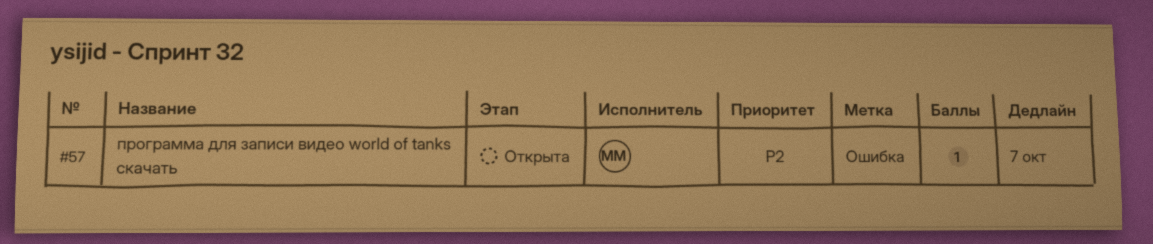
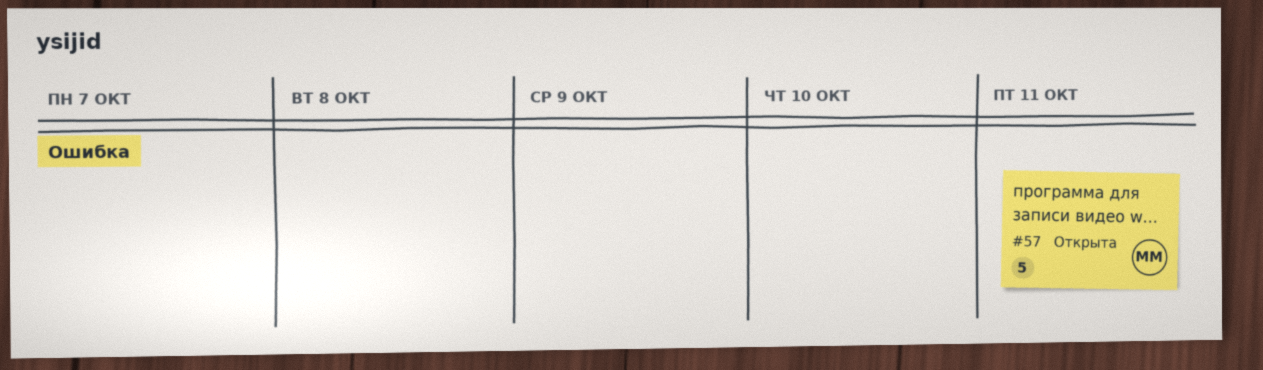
#57, estimate: 1 -> 5
#57, due: Oct 7 -> Oct 11

